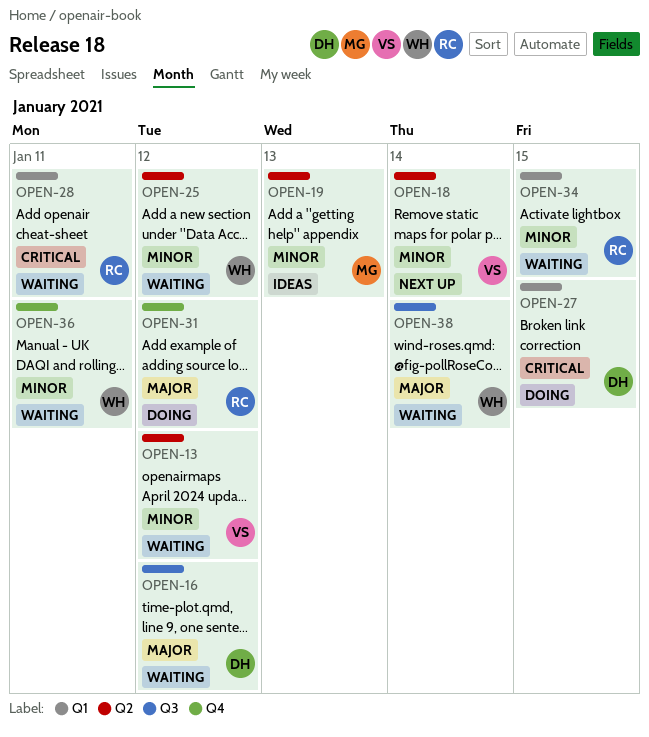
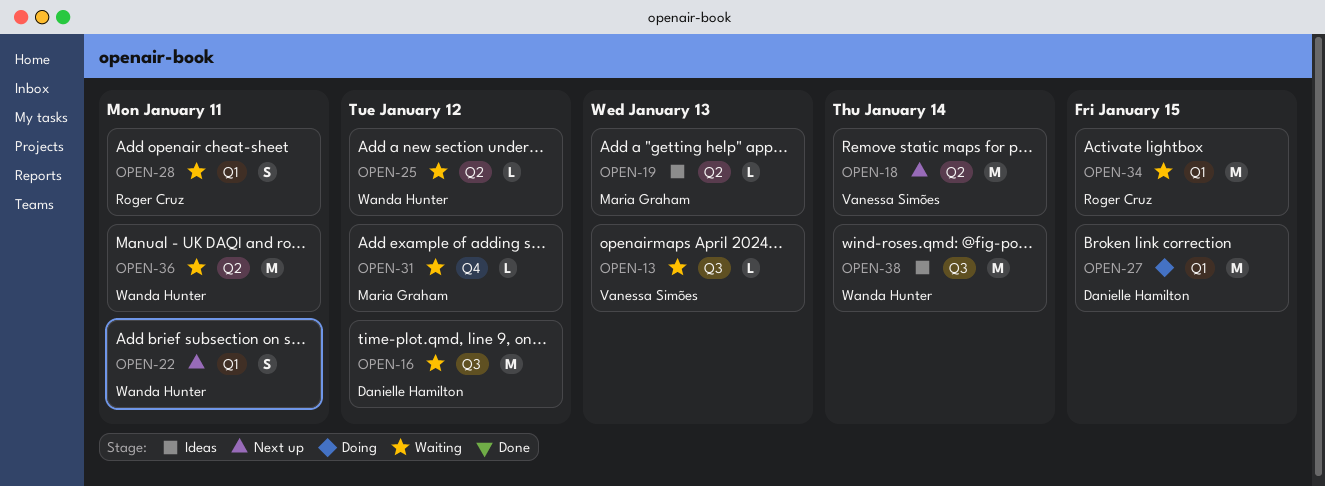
OPEN-13, label: Q2 -> Q3
OPEN-13, due: Jan 12 -> Jan 13
OPEN-22: none -> present
OPEN-31, status: Doing -> Waiting
OPEN-31, owner: Roger Cruz -> Maria Graham
OPEN-36, label: Q4 -> Q2
OPEN-38, status: Waiting -> Ideas

